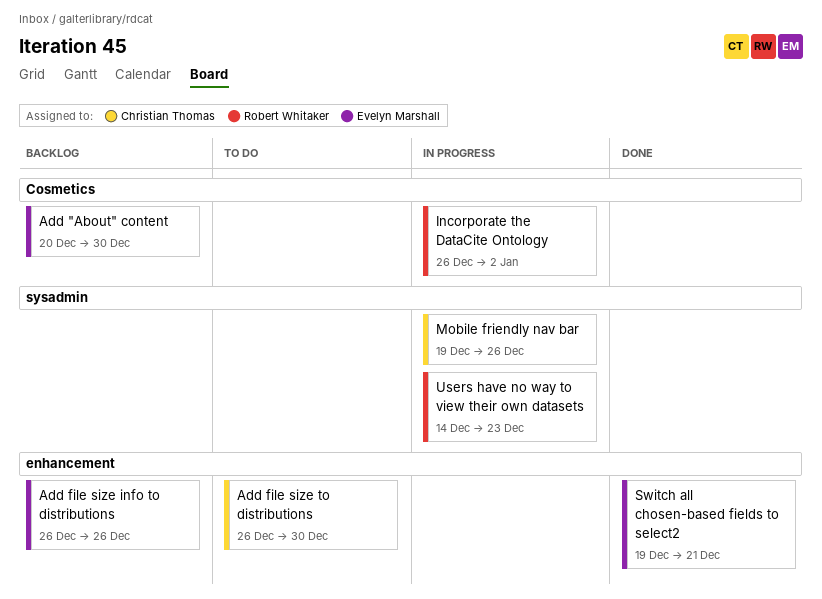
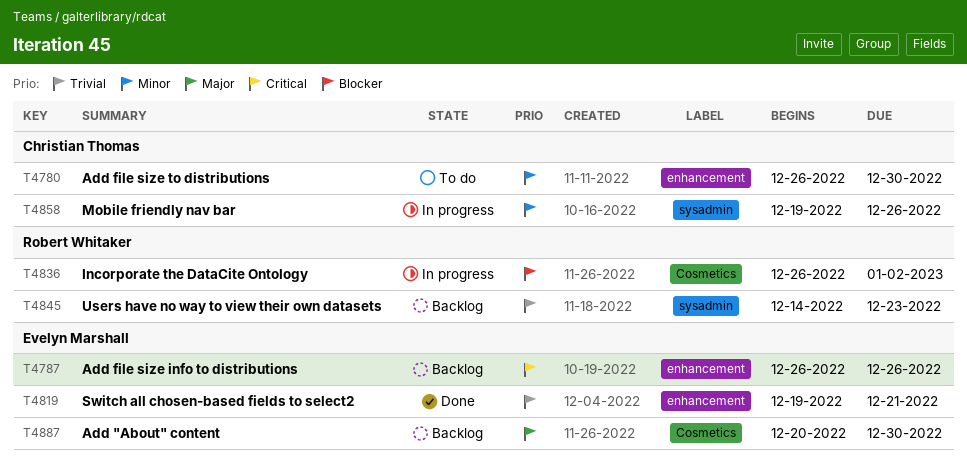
Users have no way to view their own datasets, status: In progress -> Backlog

